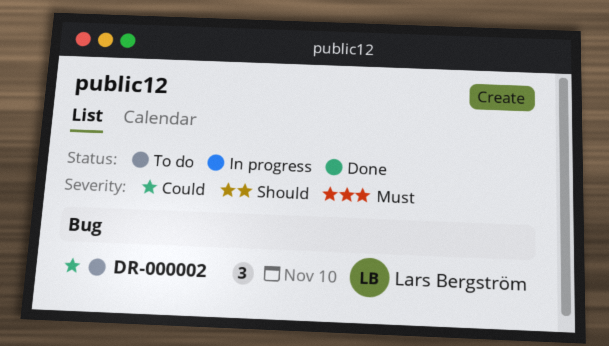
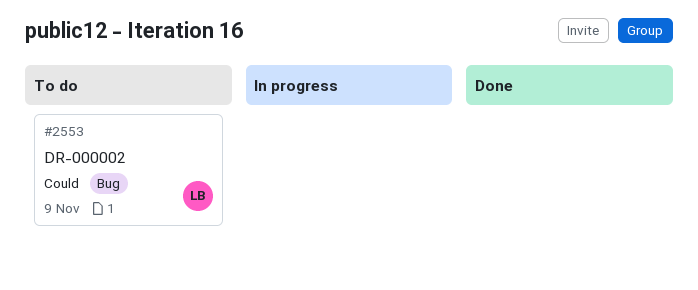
DR-000002, due: Nov 10 -> Nov 9

